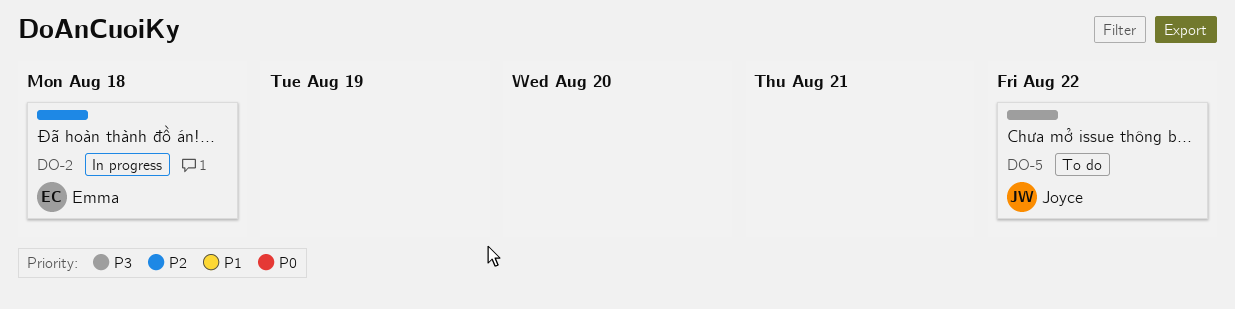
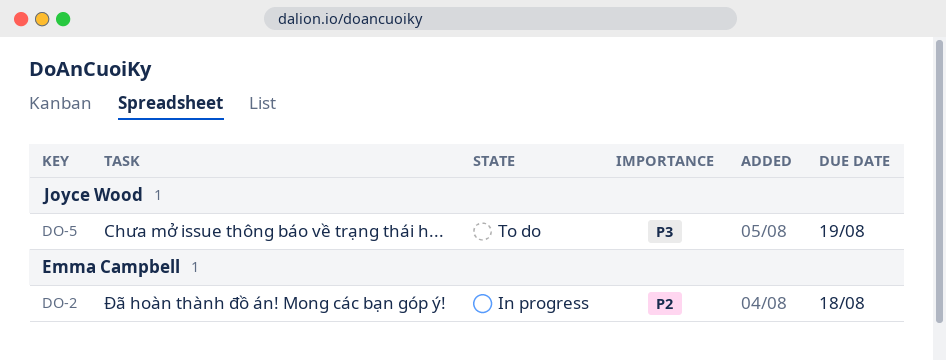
DO-5, due: Aug 22 -> Aug 19

